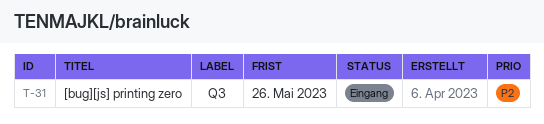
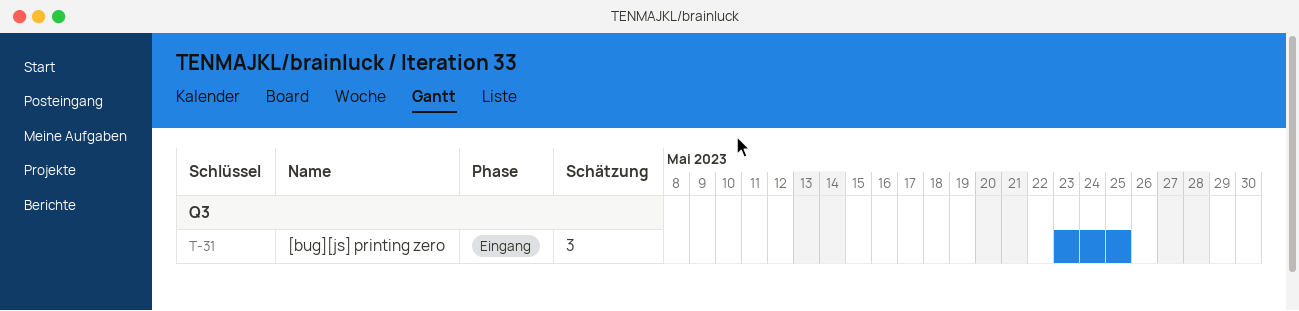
T-31, due: May 26 -> May 25

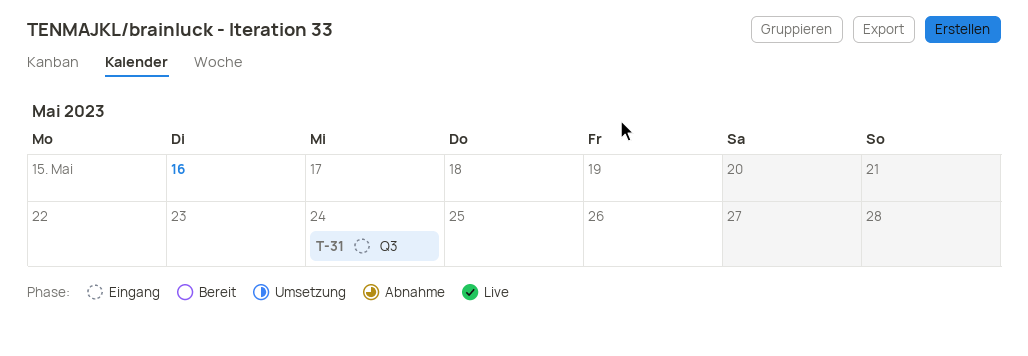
T-31, due: May 25 -> May 24

